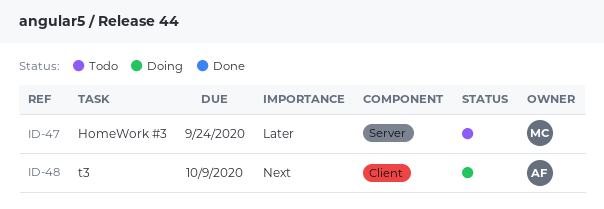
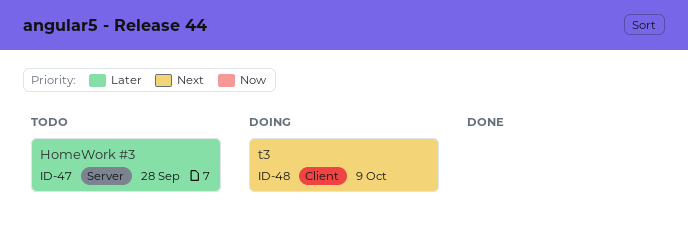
ID-47, due: Sep 24 -> Sep 28

